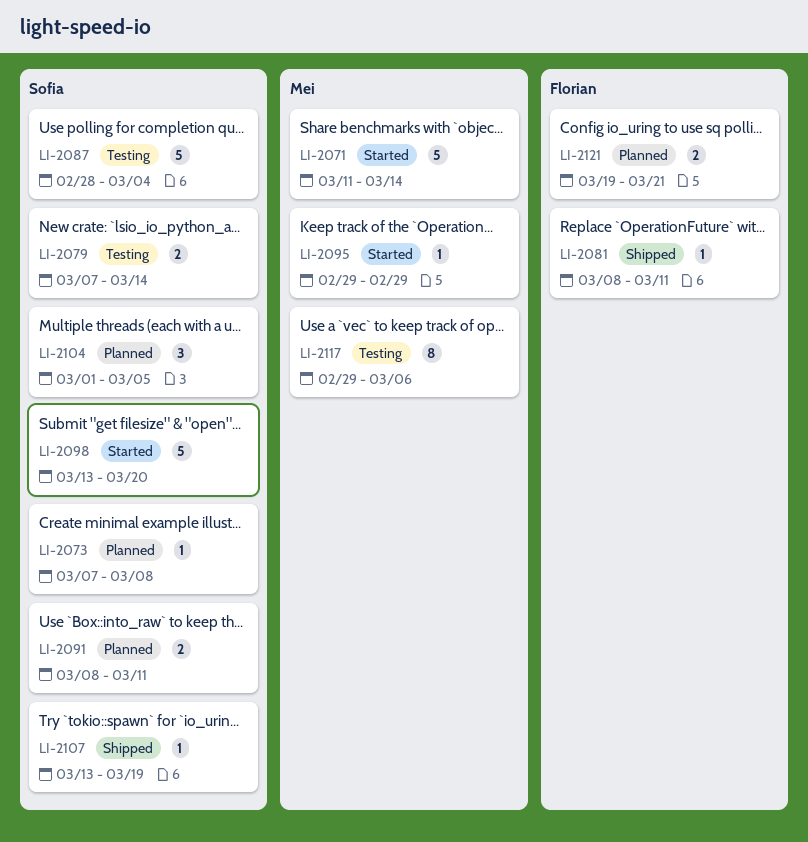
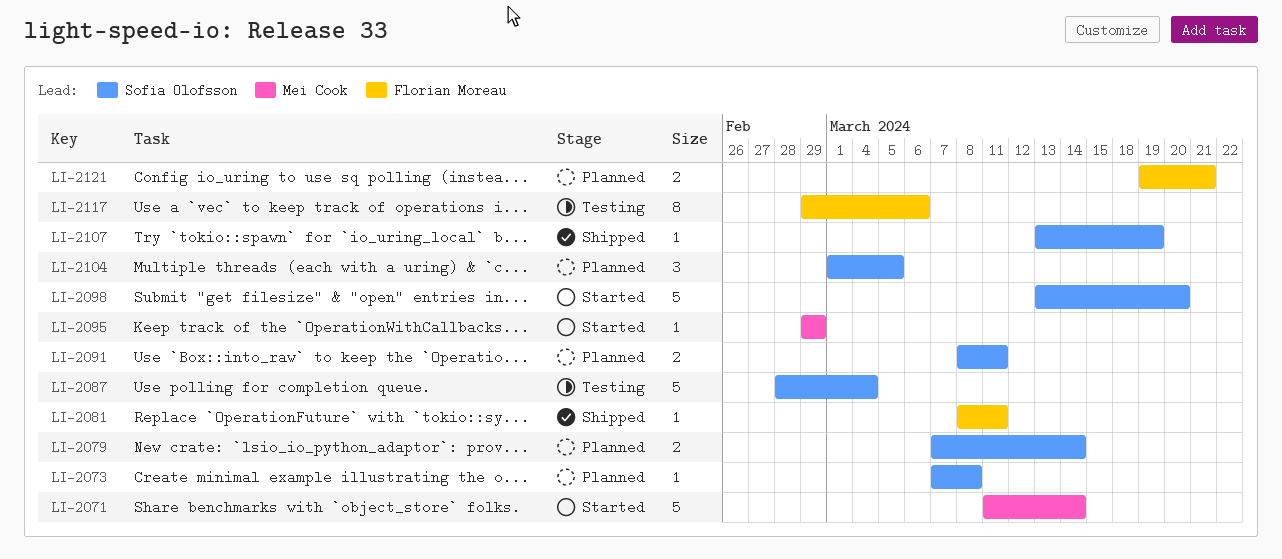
LI-2079, status: Testing -> Planned
LI-2117, owner: Mei Cook -> Florian Moreau

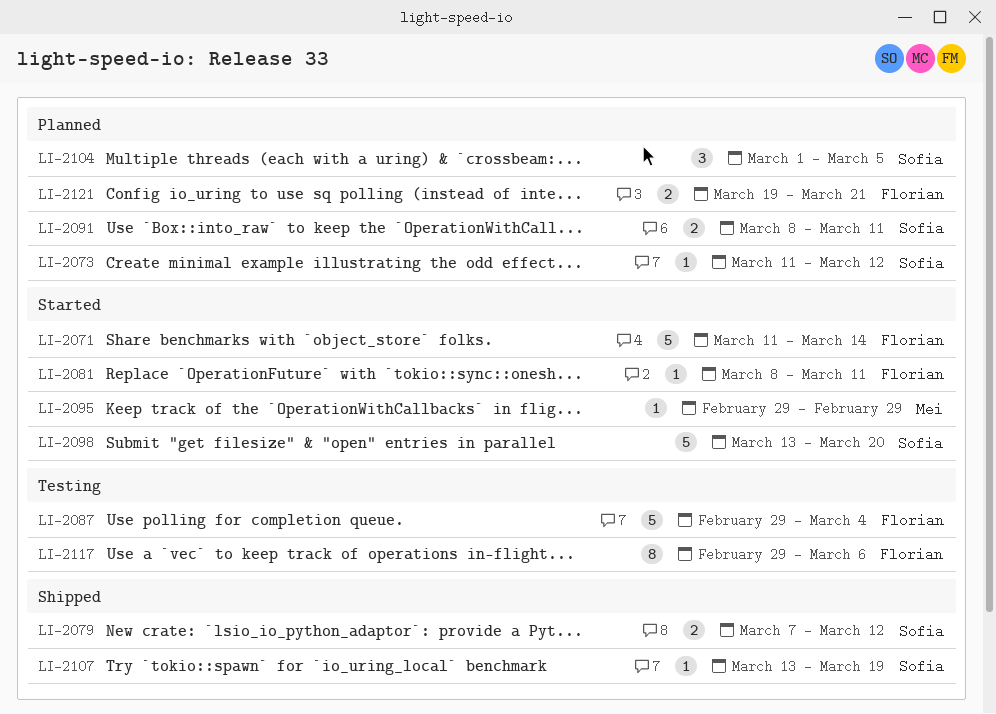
LI-2071, owner: Mei Cook -> Florian Moreau
LI-2073, start: Mar 7 -> Mar 11
LI-2073, due: Mar 8 -> Mar 12
LI-2079, status: Planned -> Shipped
LI-2079, due: Mar 14 -> Mar 12
LI-2081, status: Shipped -> Started
LI-2087, owner: Sofia Olofsson -> Florian Moreau
LI-2087, start: Feb 28 -> Feb 29

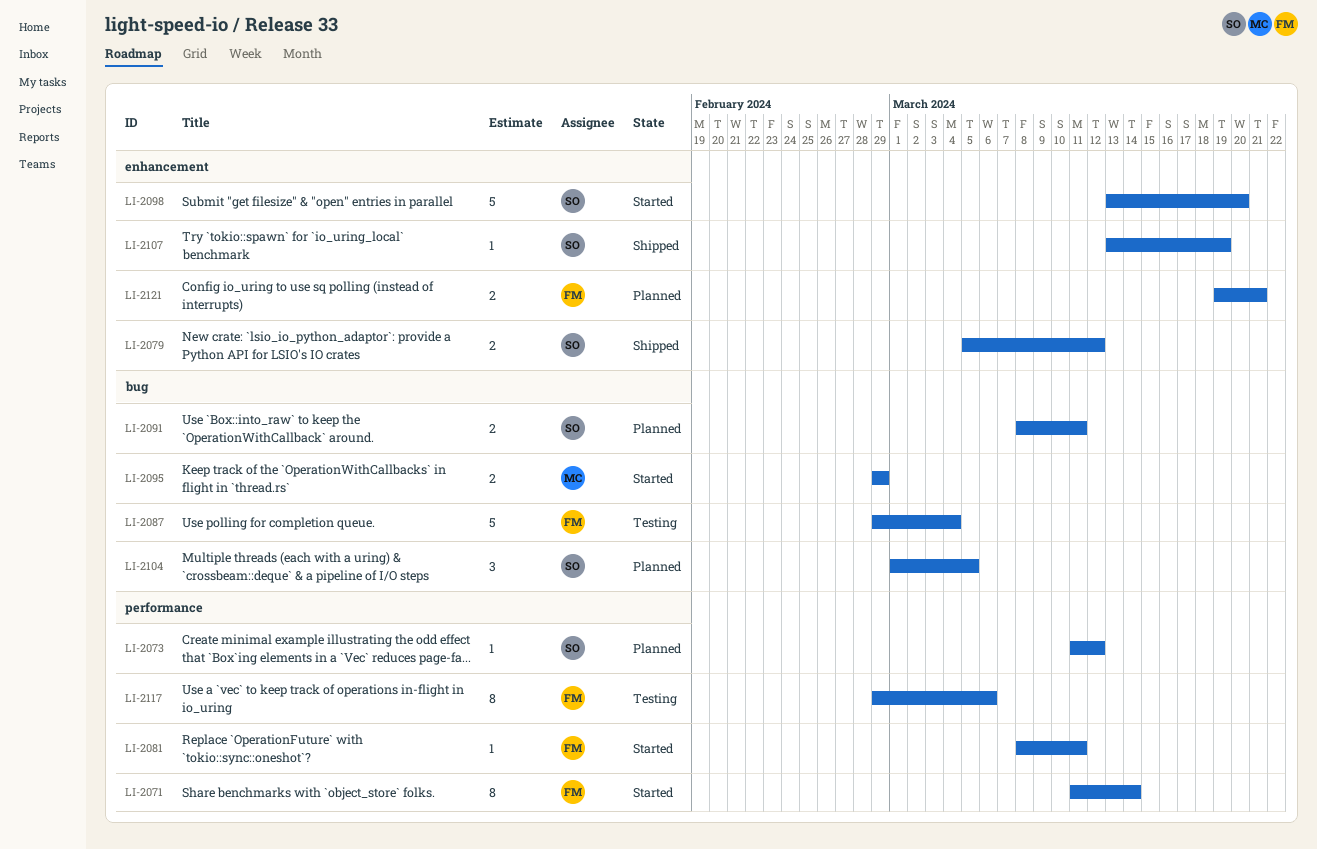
LI-2071, estimate: 5 -> 8
LI-2079, start: Mar 7 -> Mar 5
LI-2095, estimate: 1 -> 2

